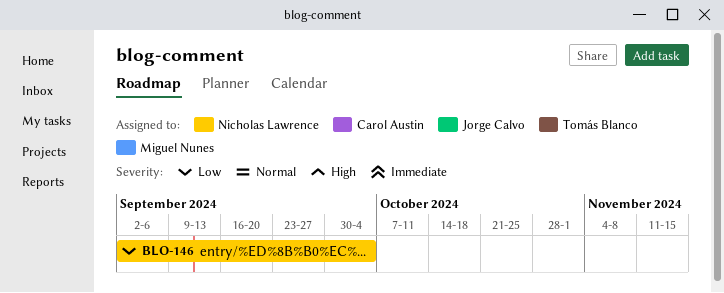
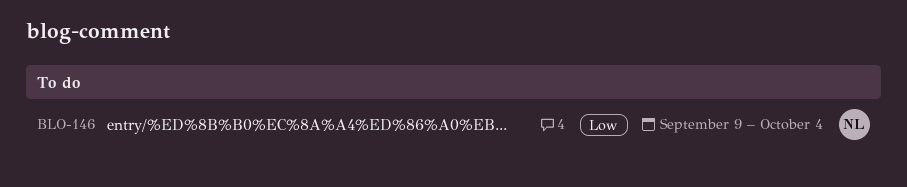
BLO-146, start: Sep 2 -> Sep 9

